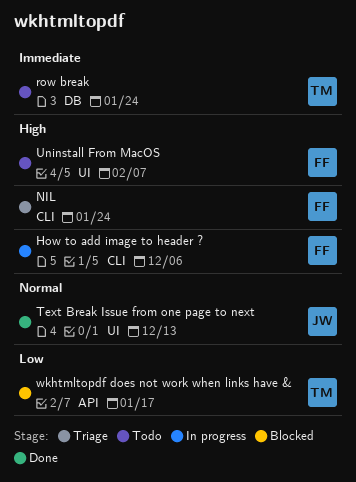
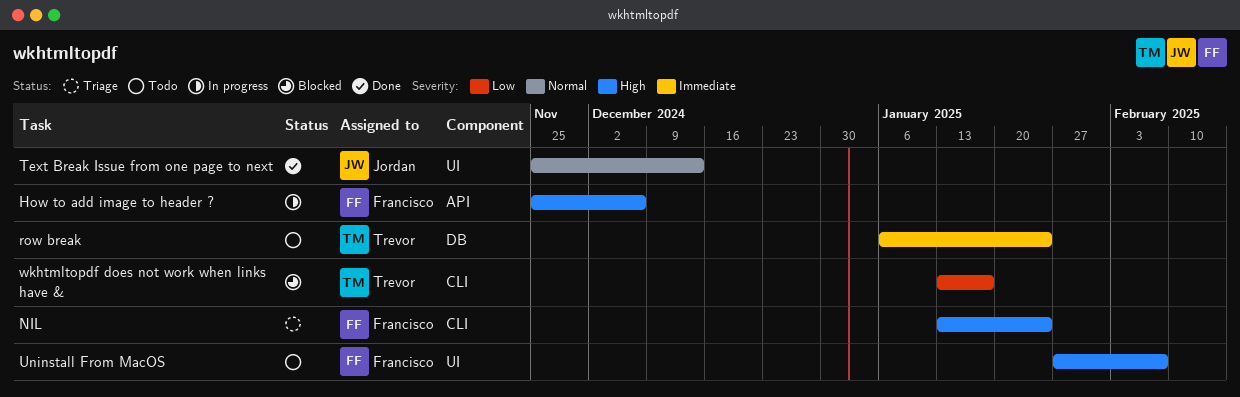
How to add image to header ?, label: CLI -> API
wkhtmltopdf does not work when links have &, label: API -> CLI

